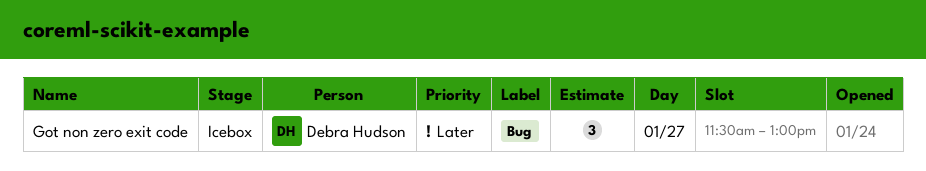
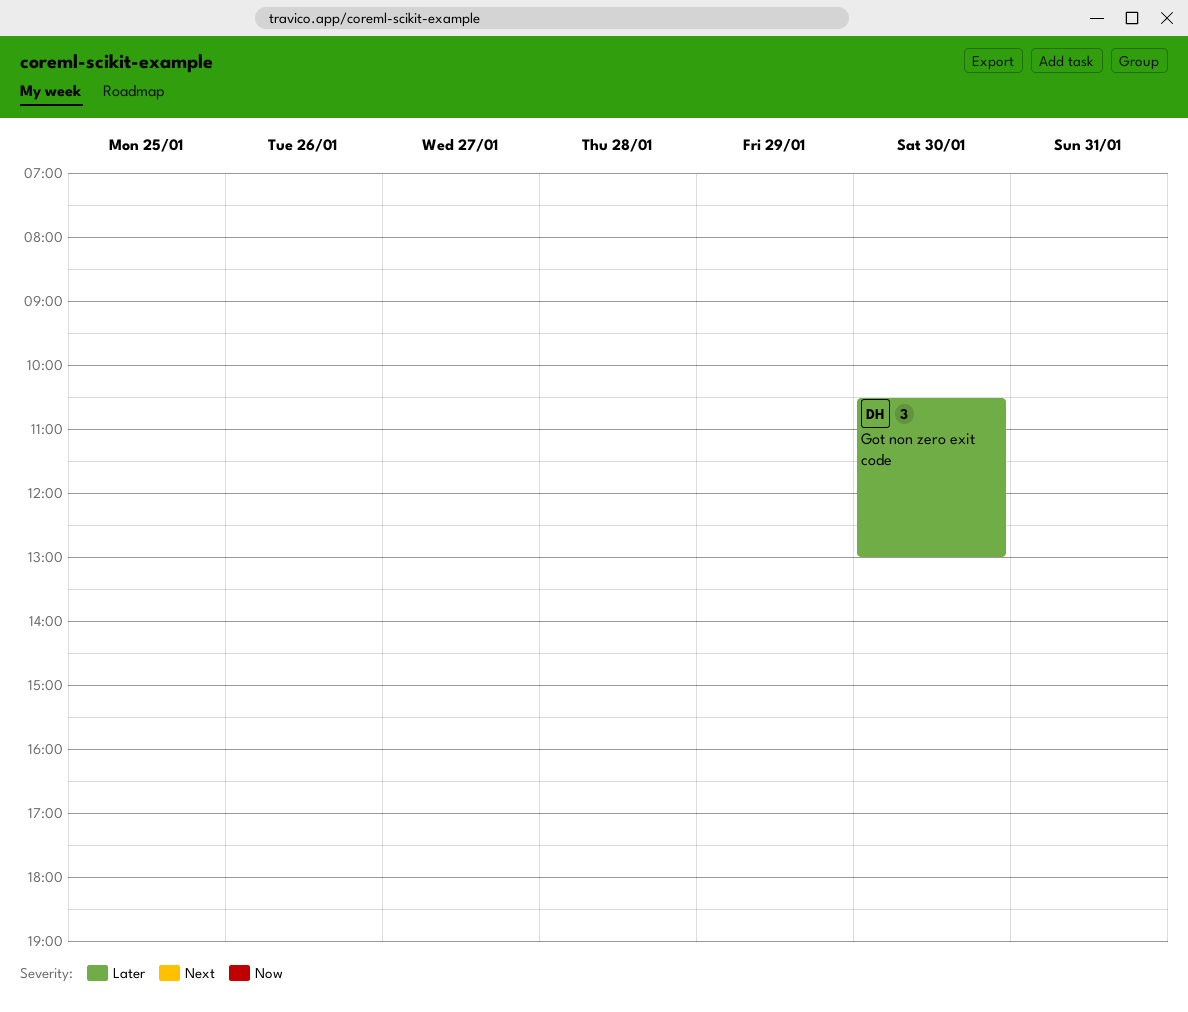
Got non zero exit code, day: Jan 27 -> Jan 30
Got non zero exit code, begins: 11:30 -> 10:30

